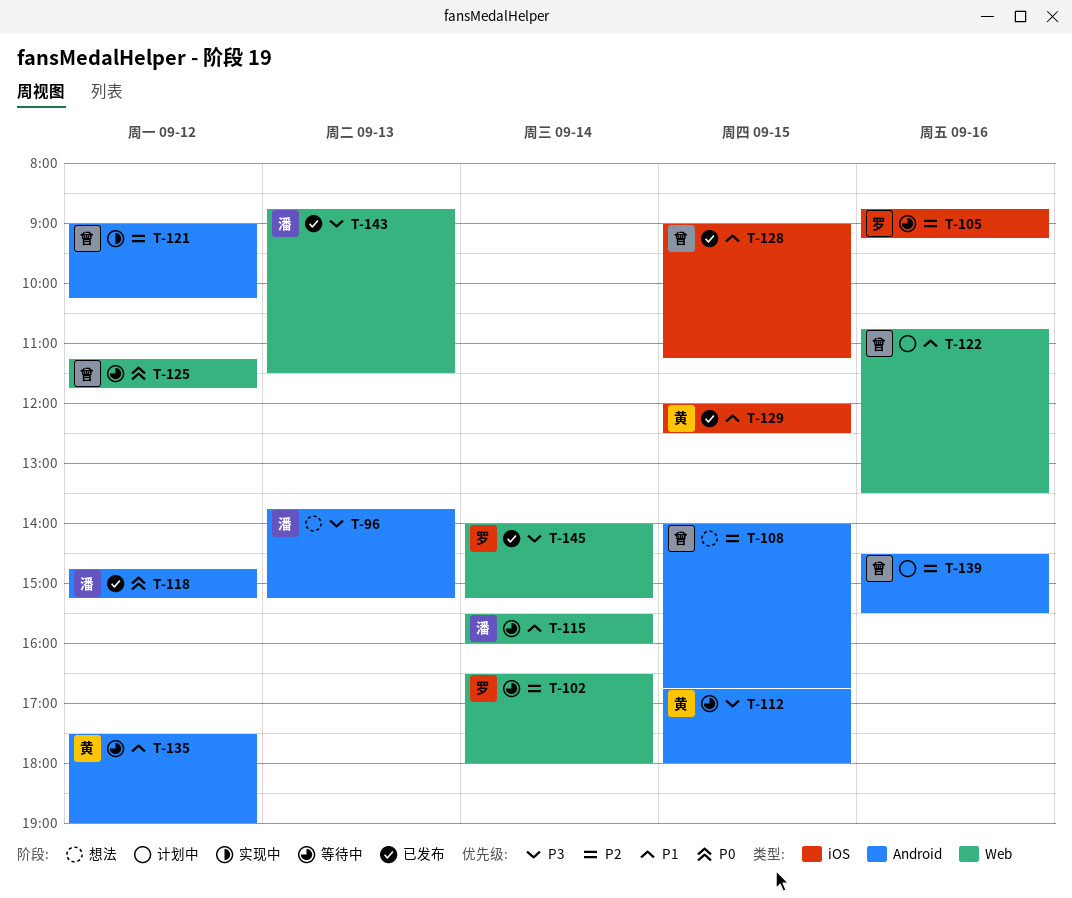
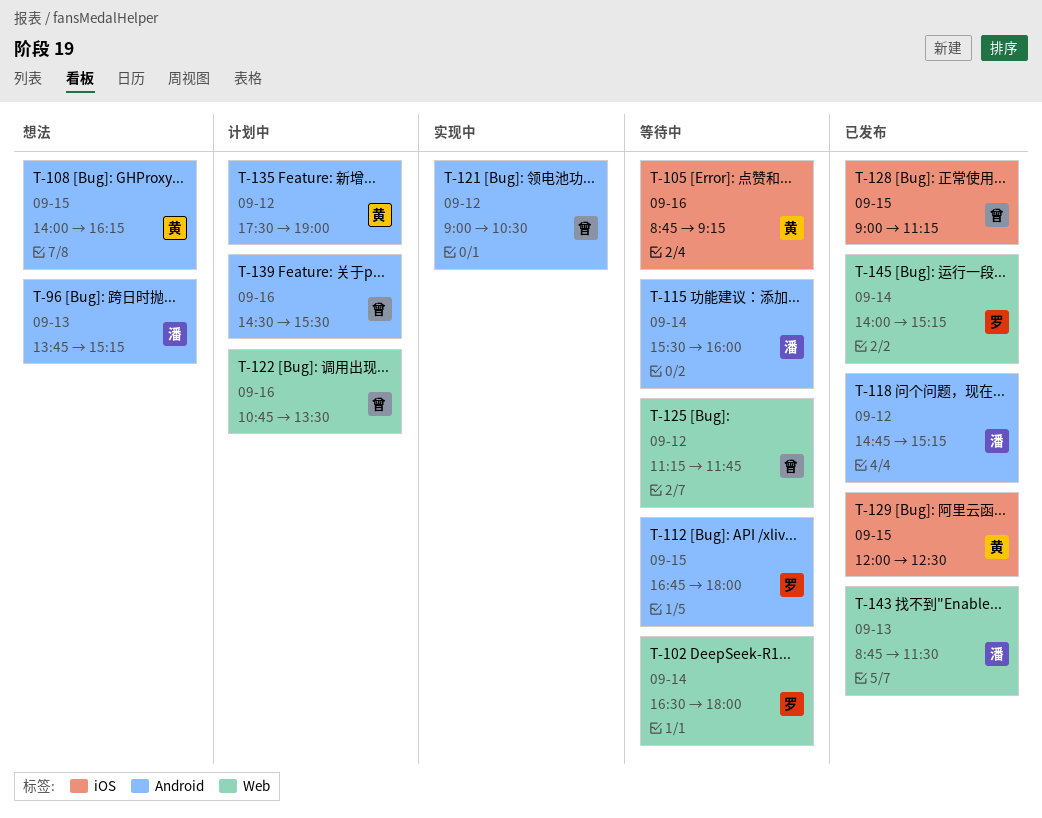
T-105, owner: 罗 -> 黄
T-108, owner: 曾 -> 黄
T-108, ends: 16:45 -> 16:15
T-112, owner: 黄 -> 罗
T-115, label: Web -> Android
T-121, ends: 10:15 -> 10:30
T-135, status: 等待中 -> 计划中

